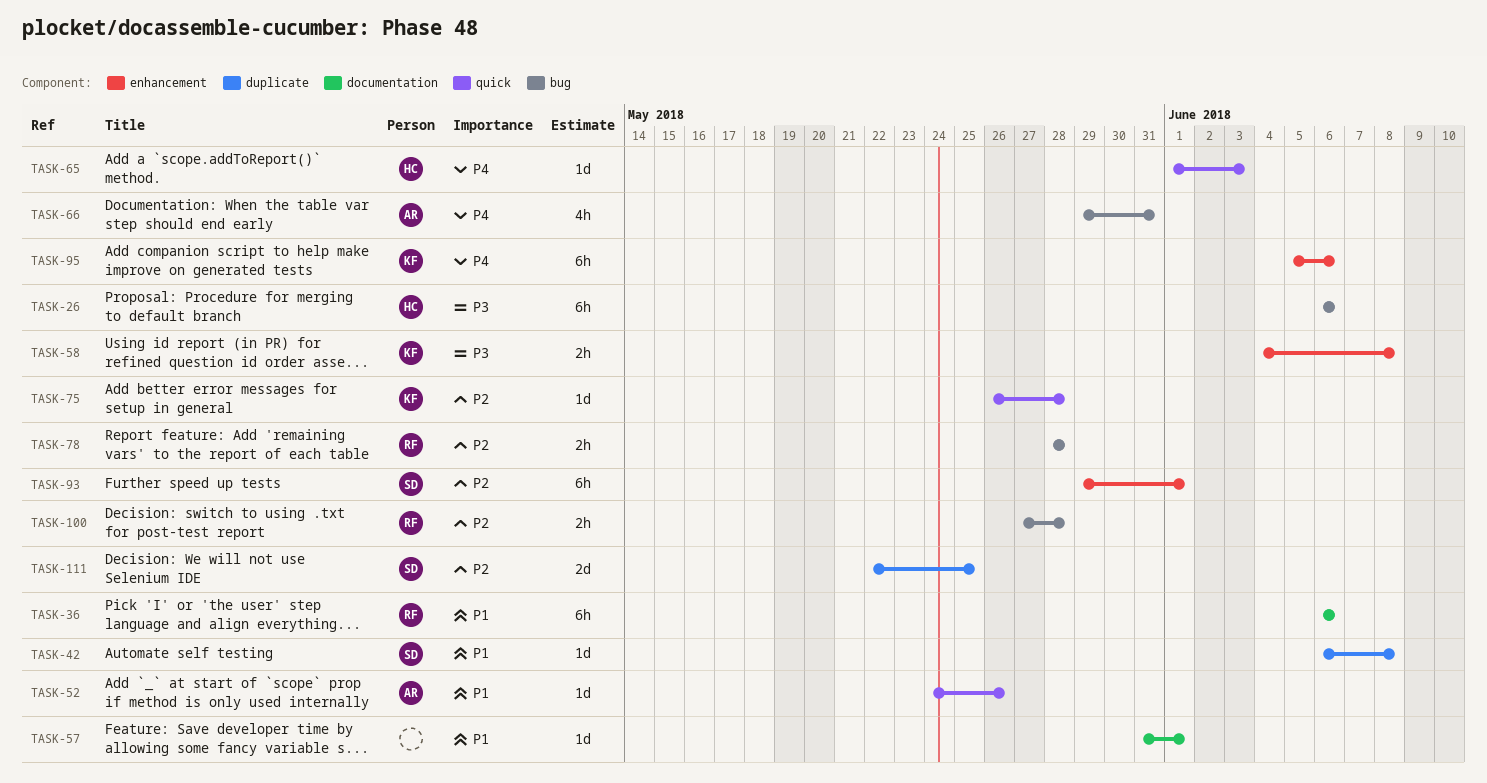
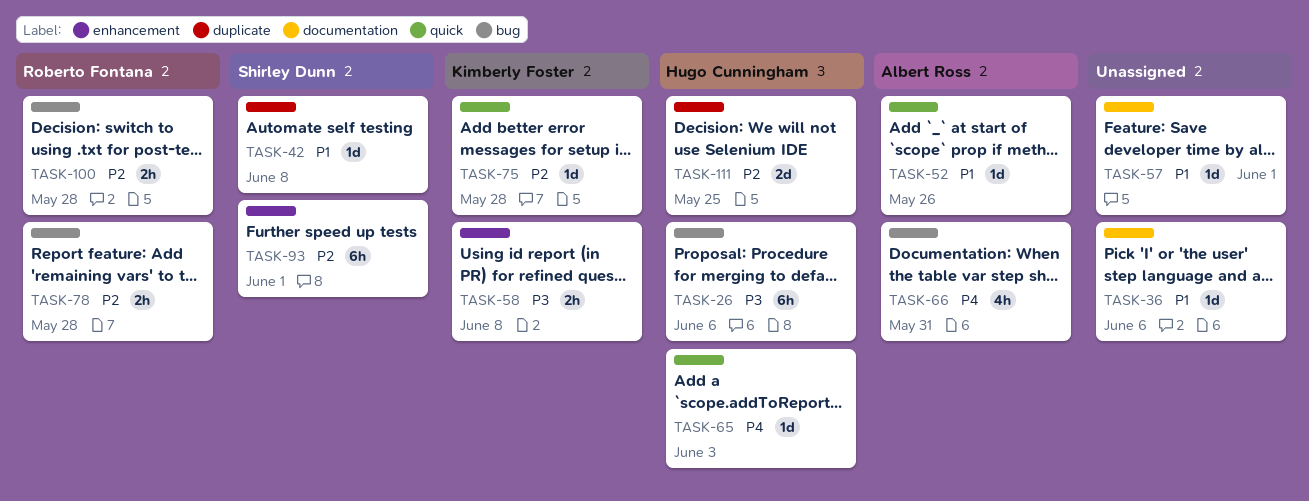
TASK-36, owner: Roberto Fontana -> none
TASK-36, estimate: 6h -> 1d
TASK-95: present -> none
TASK-111, owner: Shirley Dunn -> Hugo Cunningham

